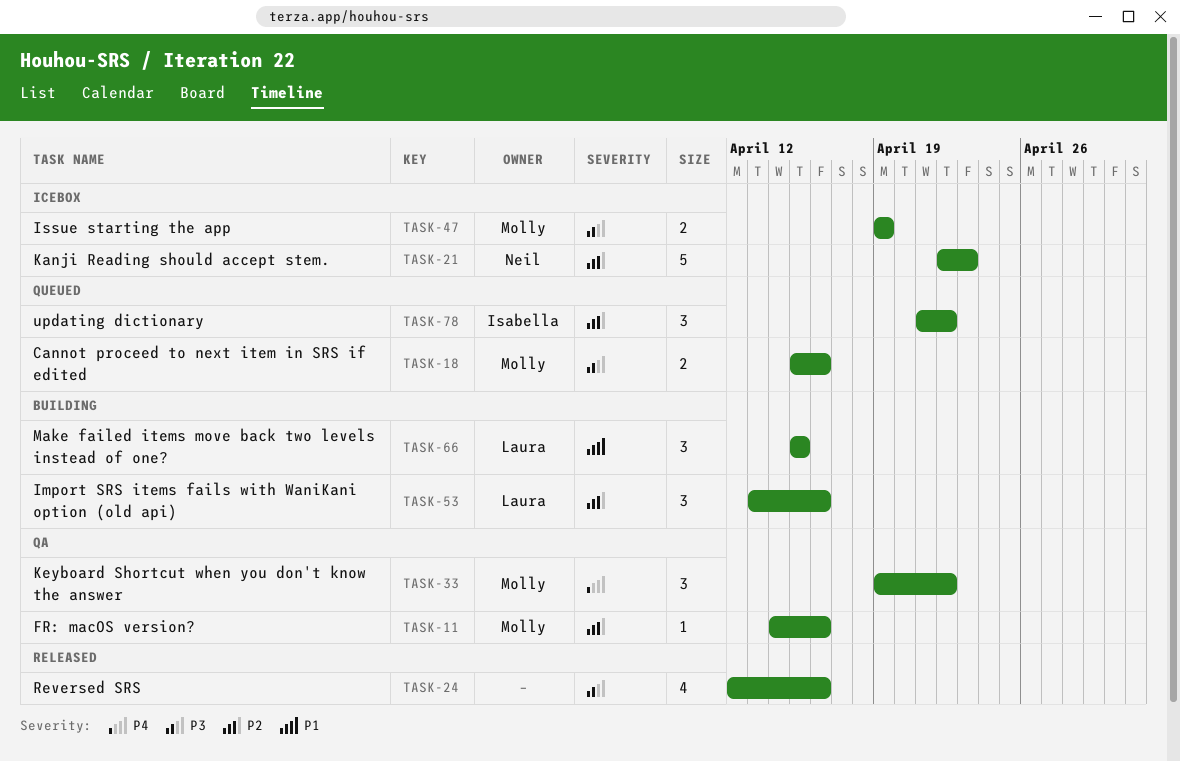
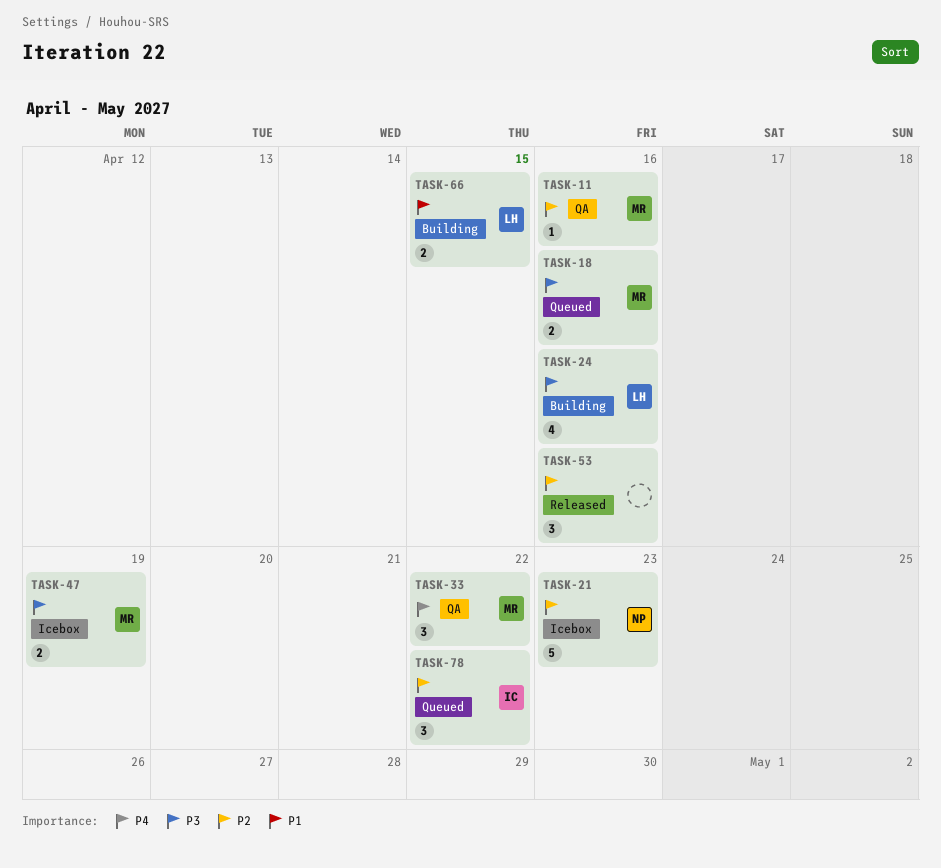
TASK-24, status: Released -> Building
TASK-24, owner: none -> Laura
TASK-53, status: Building -> Released
TASK-53, owner: Laura -> none
TASK-66, estimate: 3 -> 2

